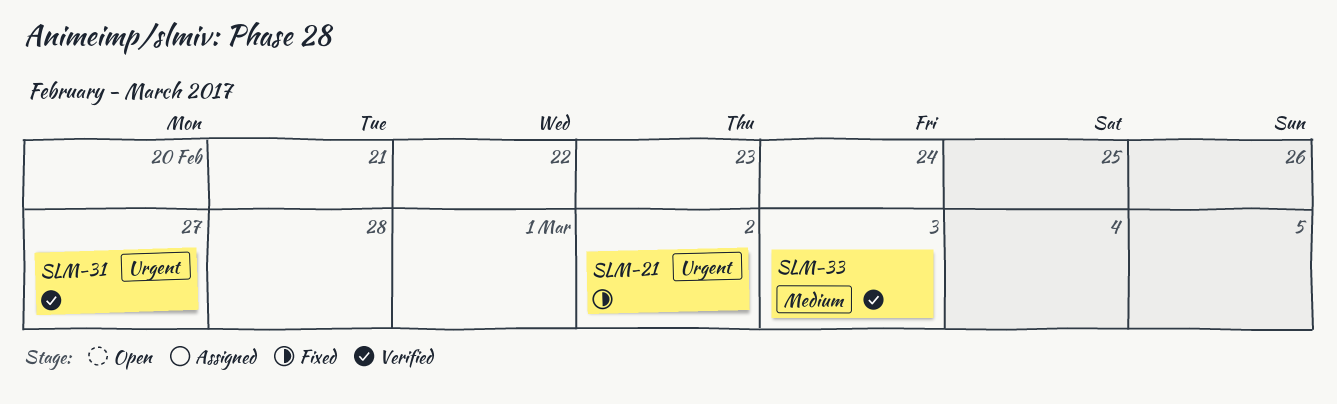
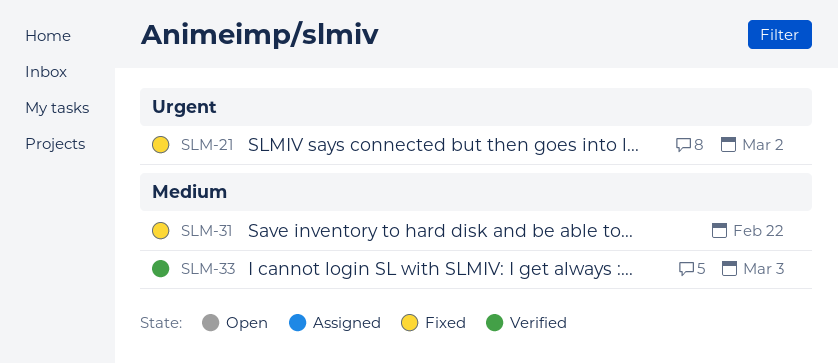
SLM-31, status: Verified -> Fixed
SLM-31, priority: Urgent -> Medium
SLM-31, due: Feb 27 -> Feb 22

